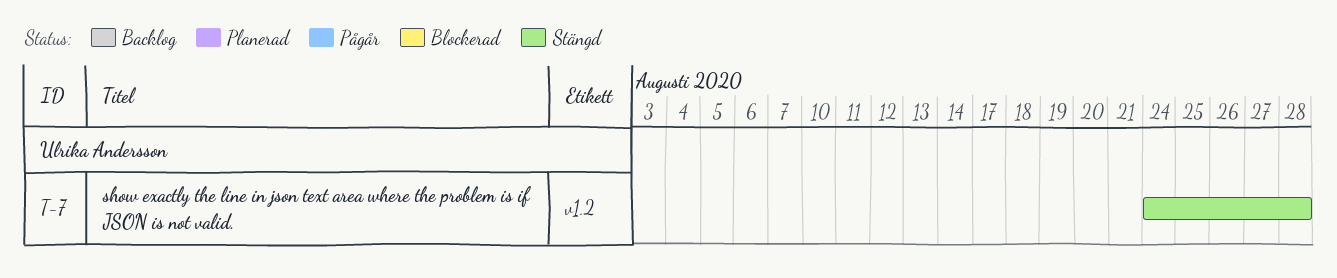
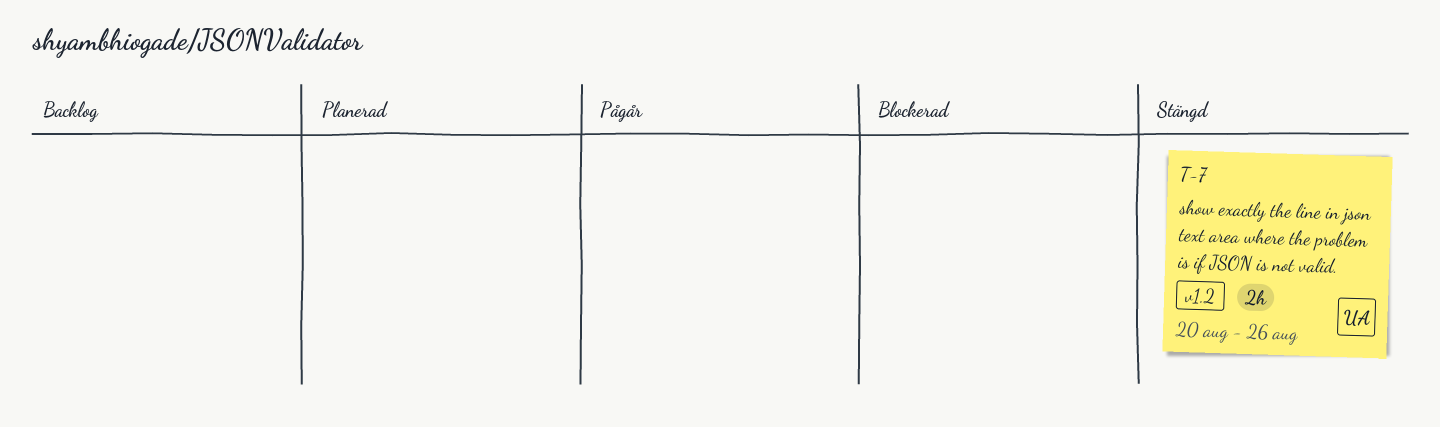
T-7, start: Aug 24 -> Aug 20
T-7, due: Aug 28 -> Aug 26

